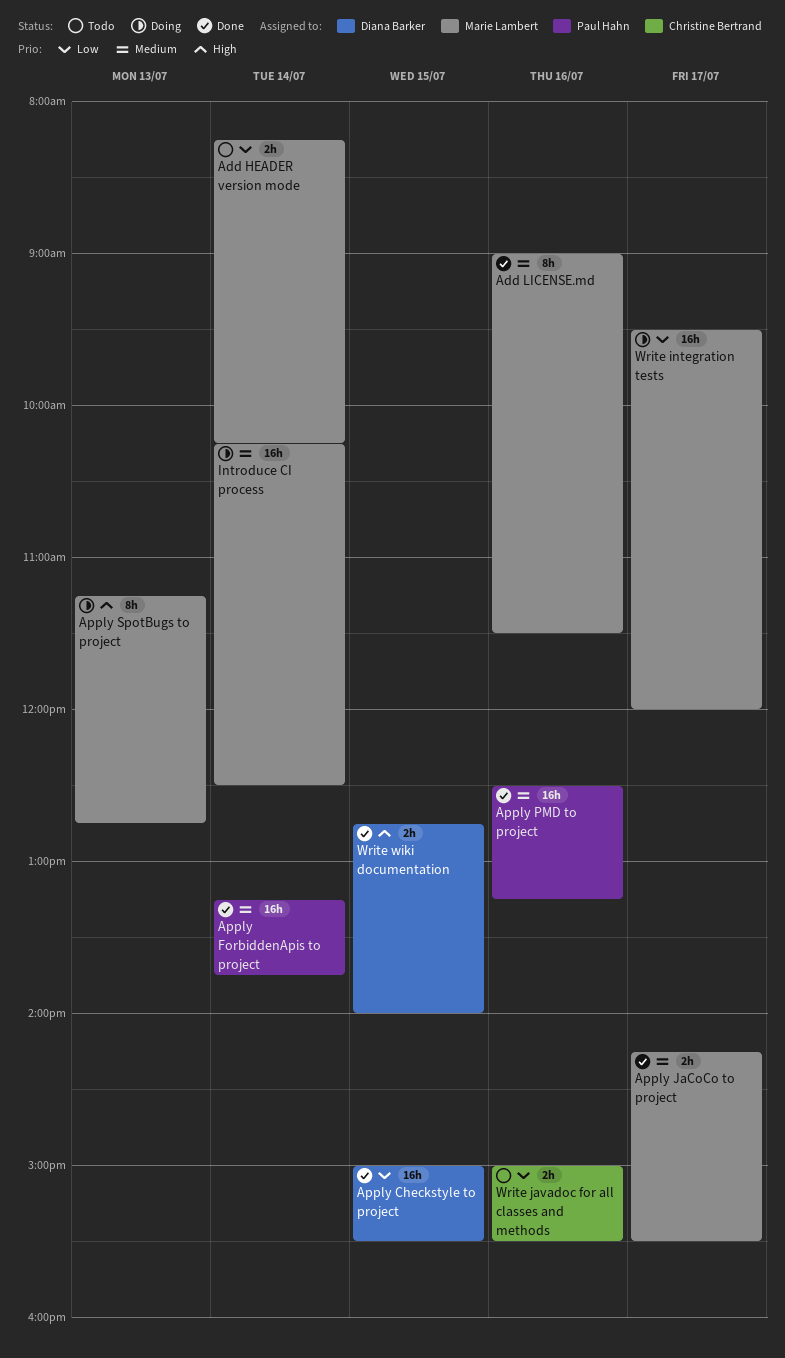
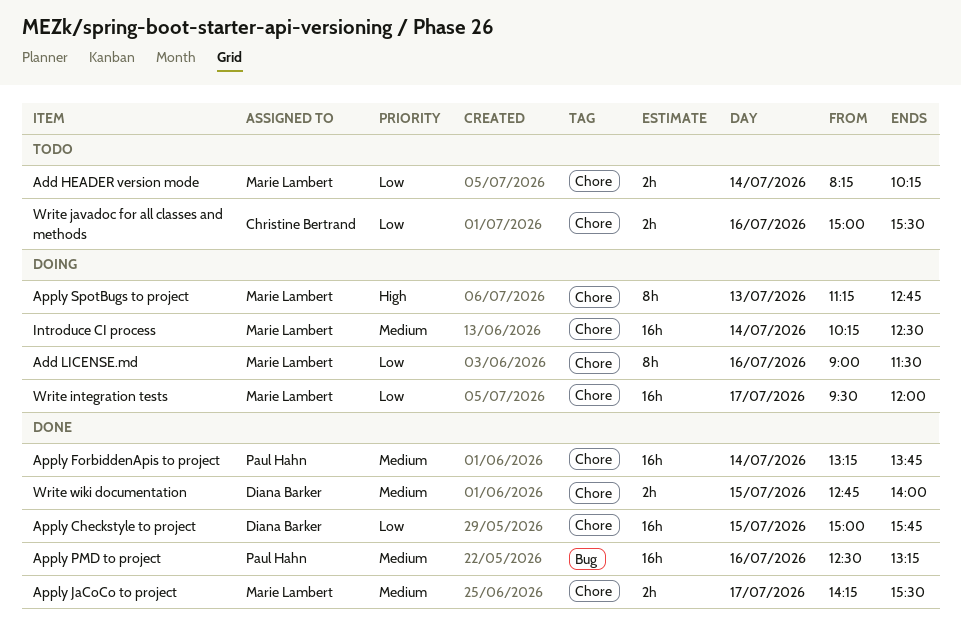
Add LICENSE.md, status: Done -> Doing
Add LICENSE.md, priority: Medium -> Low
Apply Checkstyle to project, ends: 15:30 -> 15:45
Write wiki documentation, priority: High -> Medium

